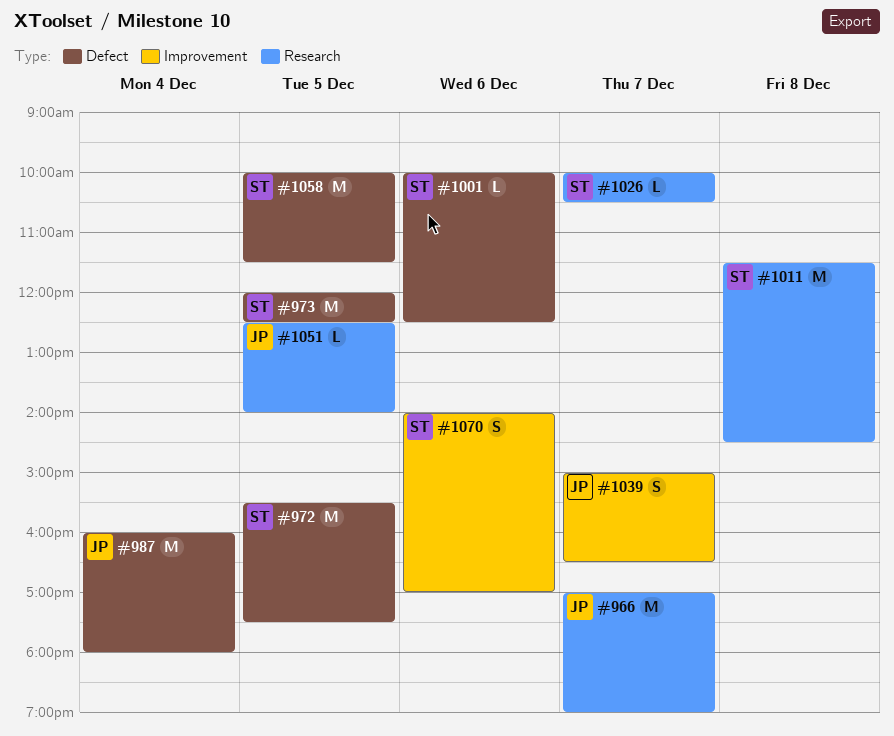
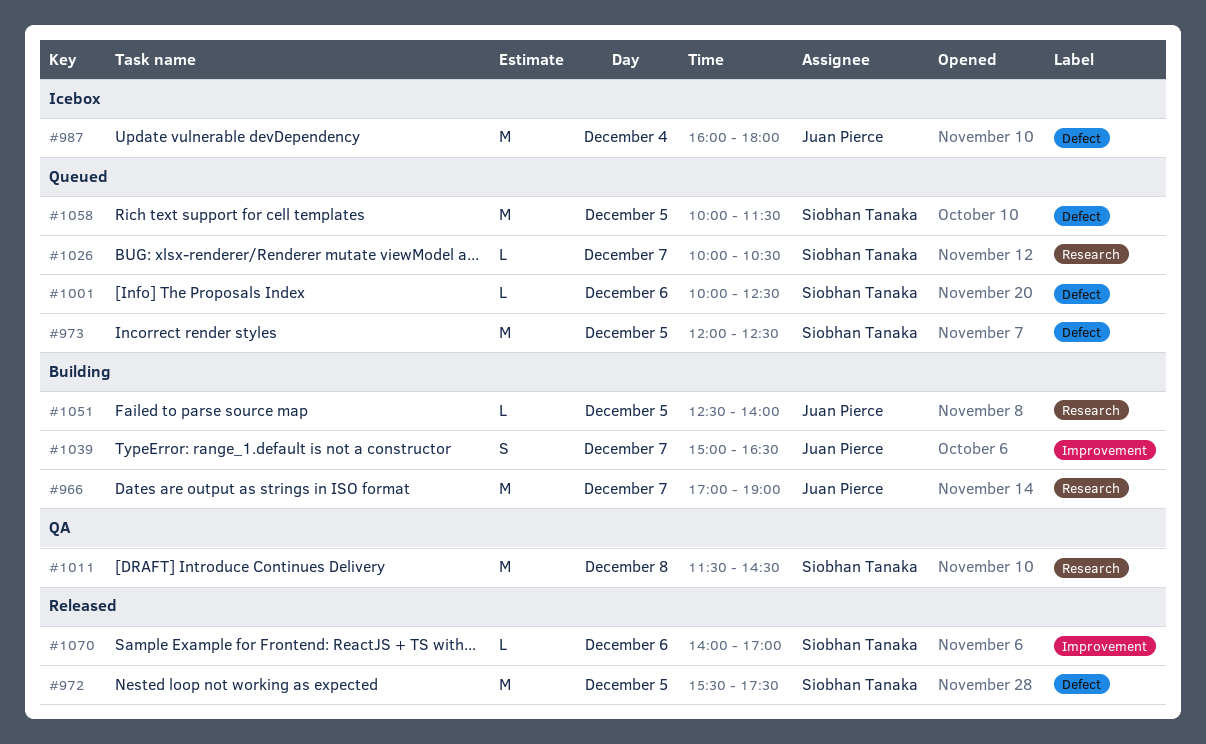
#1070, estimate: S -> L

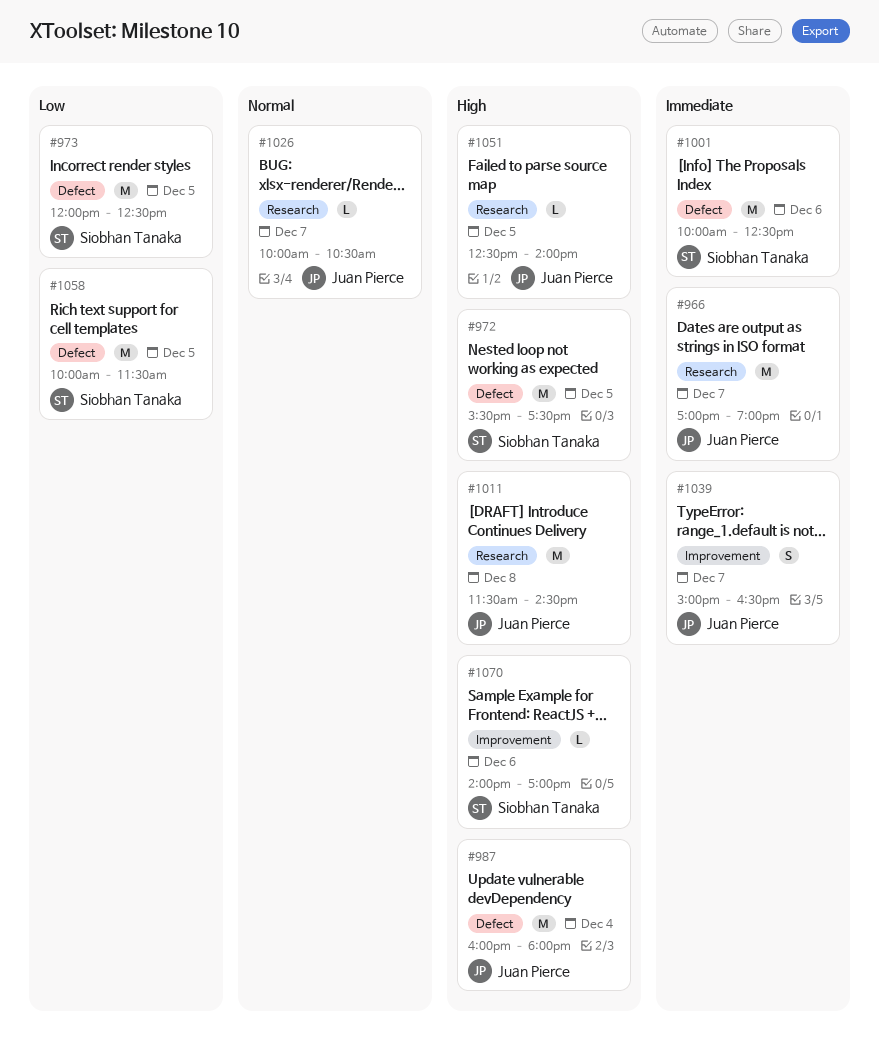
#1001, estimate: L -> M
#1011, owner: Siobhan Tanaka -> Juan Pierce
#1026, owner: Siobhan Tanaka -> Juan Pierce

